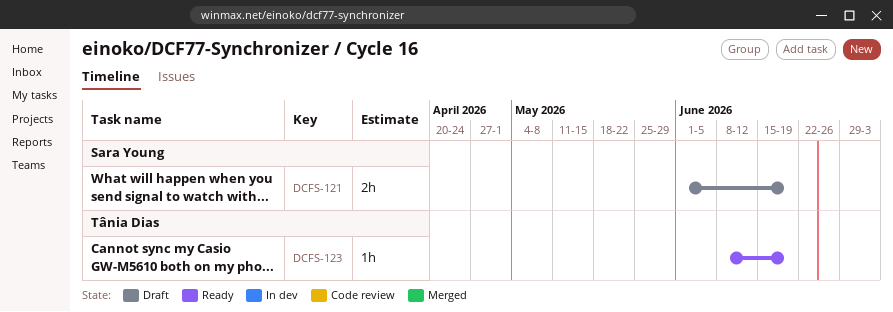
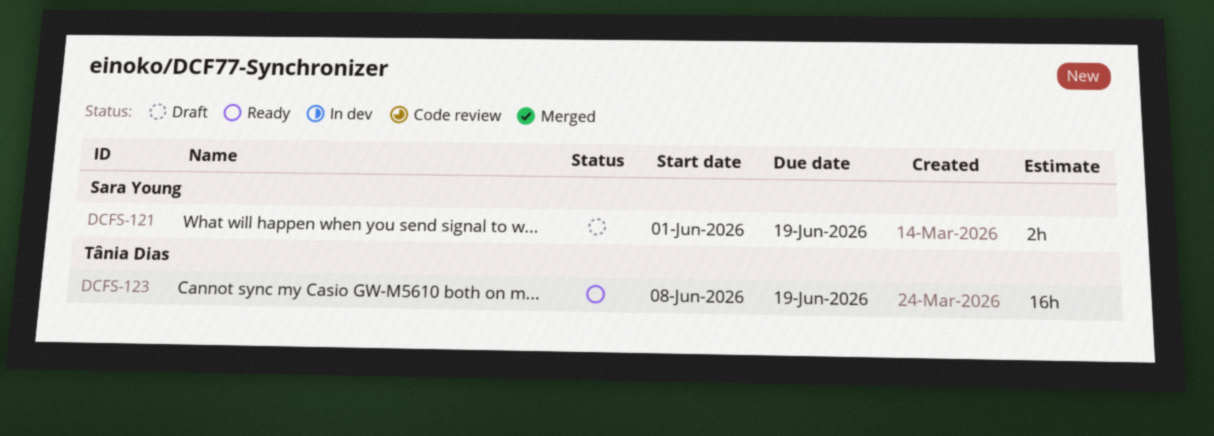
DCFS-123, estimate: 1h -> 16h

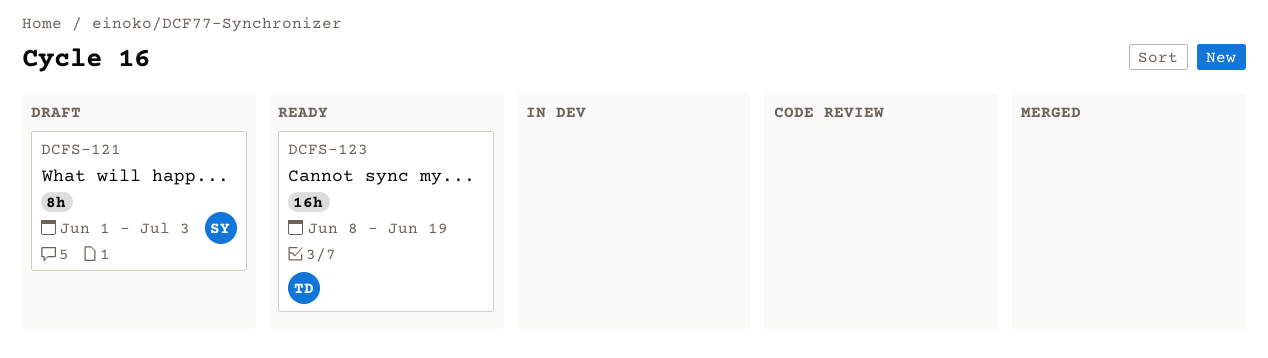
DCFS-121, estimate: 2h -> 8h
DCFS-121, due: Jun 19 -> Jul 3

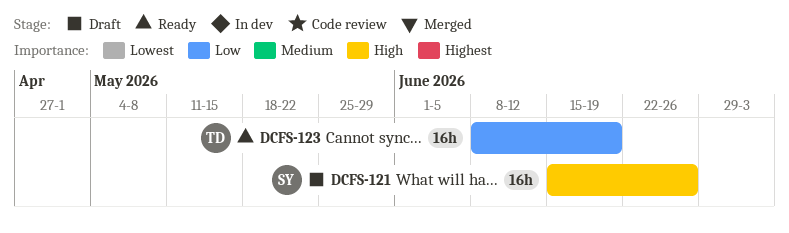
DCFS-121, estimate: 8h -> 16h
DCFS-121, start: Jun 1 -> Jun 15
DCFS-121, due: Jul 3 -> Jun 26

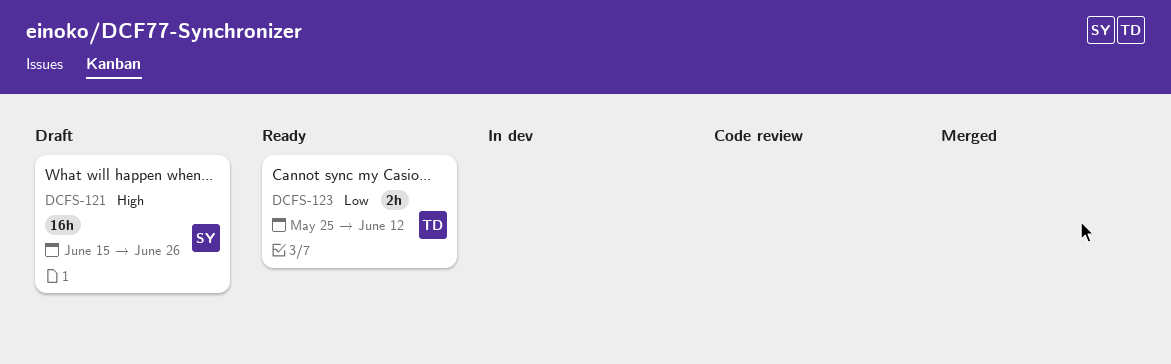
DCFS-123, estimate: 16h -> 2h
DCFS-123, start: Jun 8 -> May 25
DCFS-123, due: Jun 19 -> Jun 12

